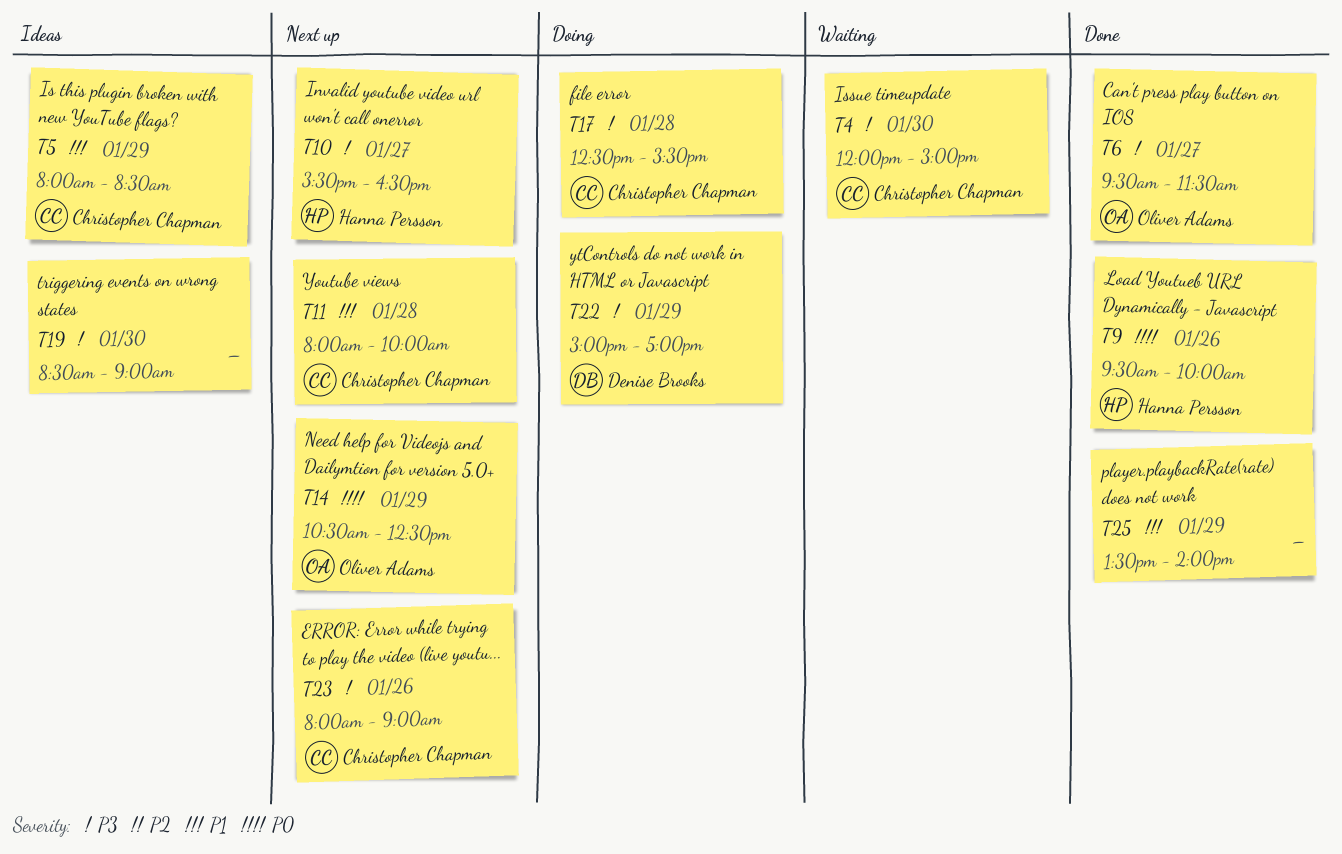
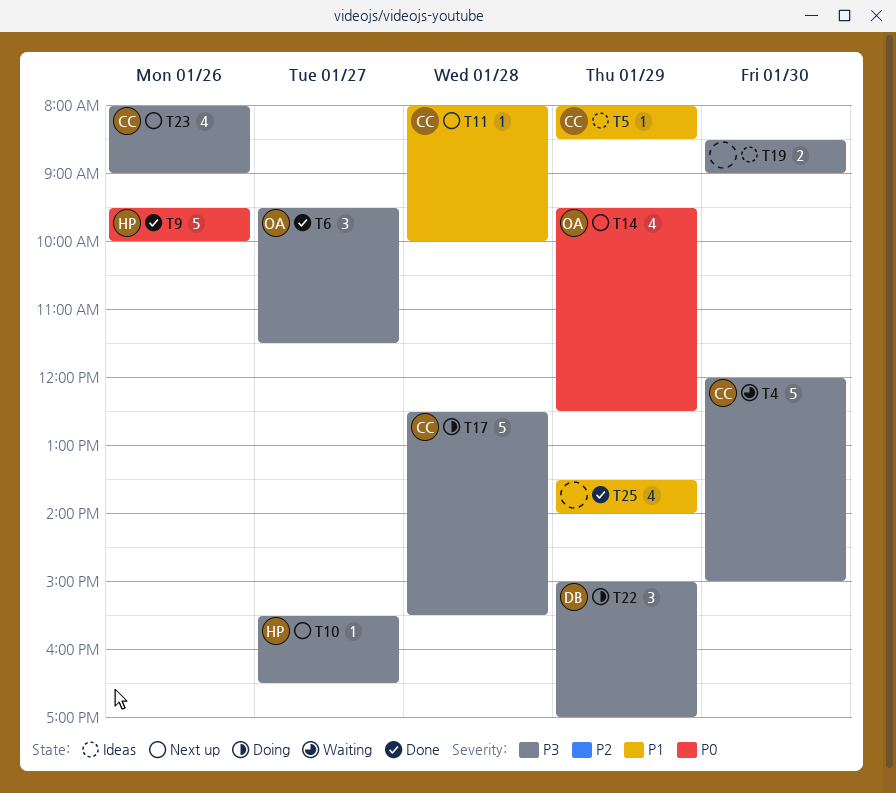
T14, begins: 10:30 -> 09:30

